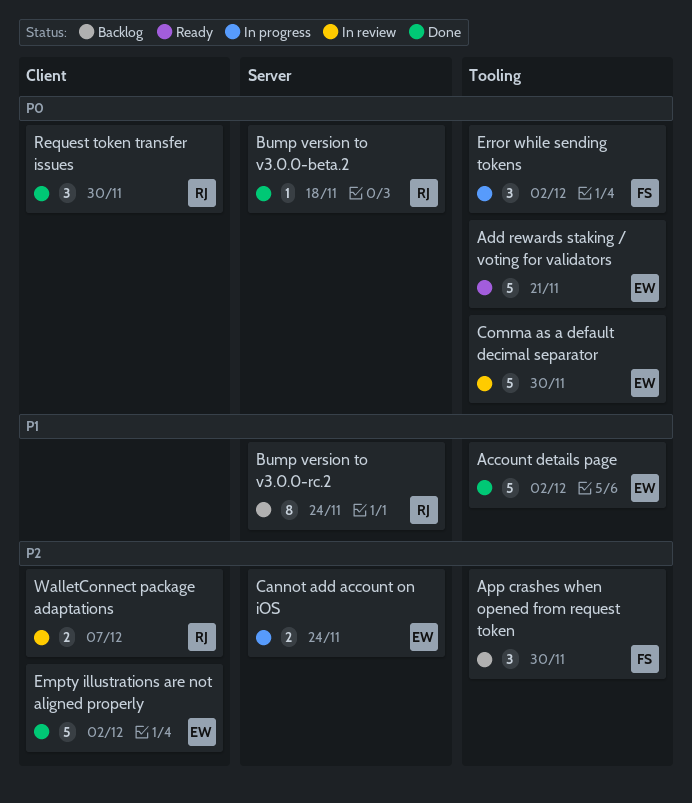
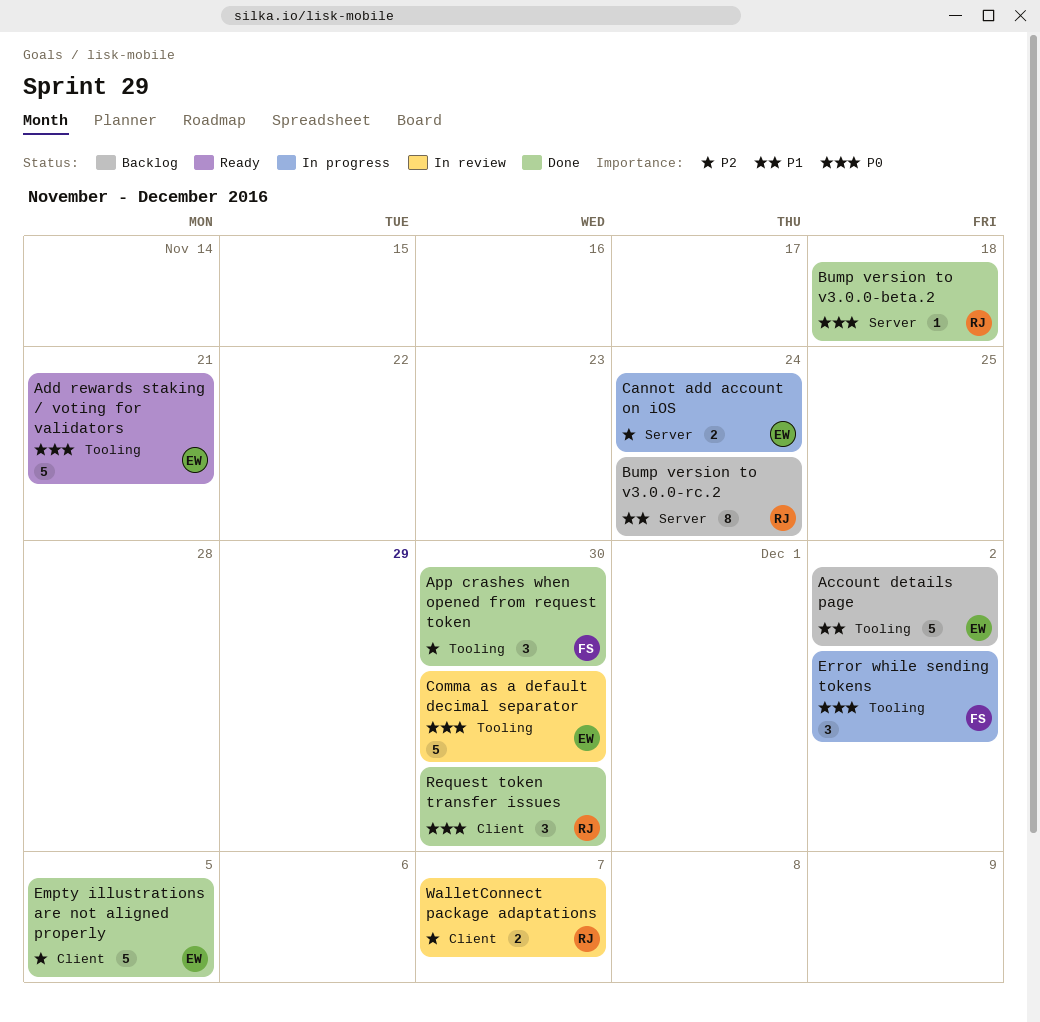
Account details page, status: Done -> Backlog
App crashes when opened from request token, status: Backlog -> Done
Empty illustrations are not aligned properly, due: Dec 2 -> Dec 5

